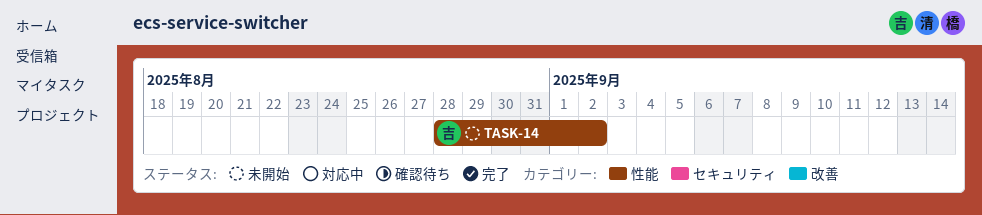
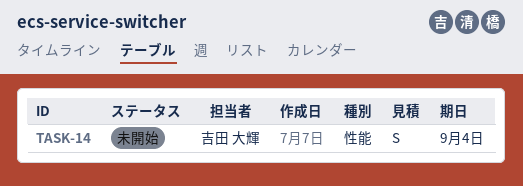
TASK-14, due: Sep 2 -> Sep 4

